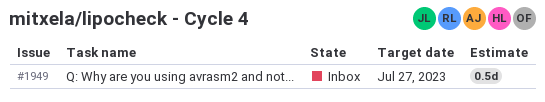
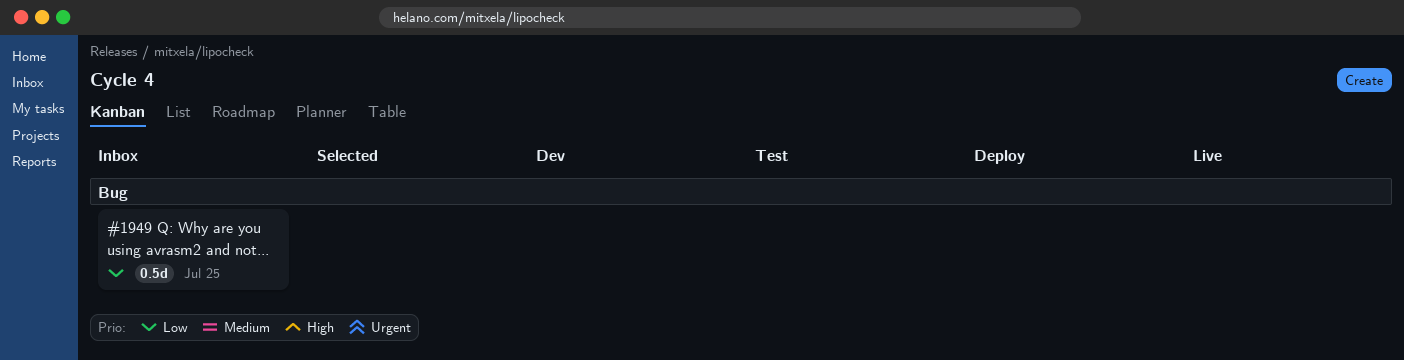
#1949, due: Jul 27 -> Jul 25

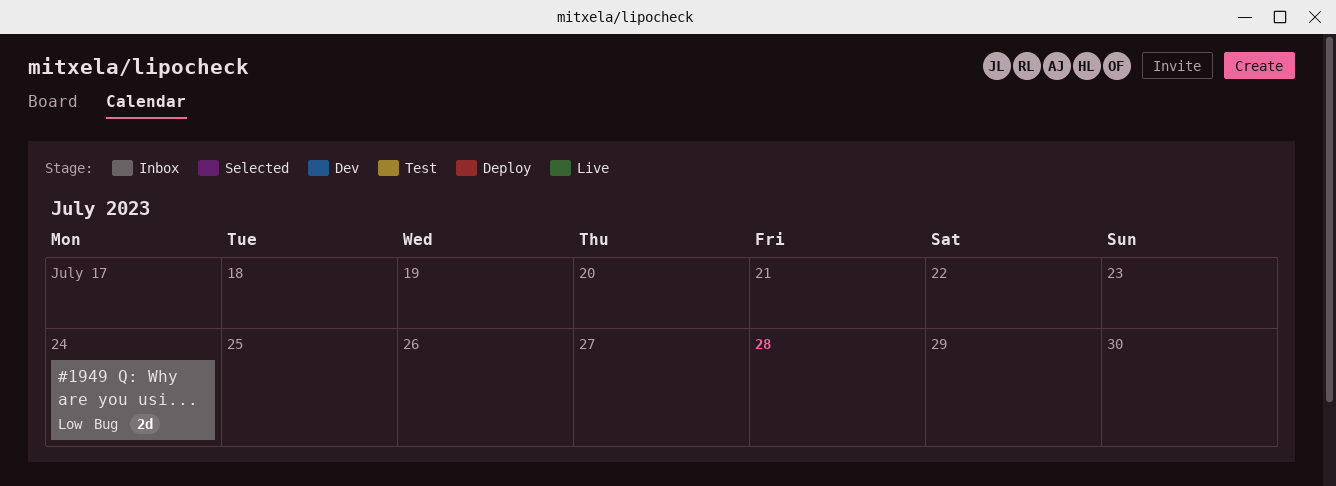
#1949, estimate: 0.5d -> 2d
#1949, due: Jul 25 -> Jul 24

